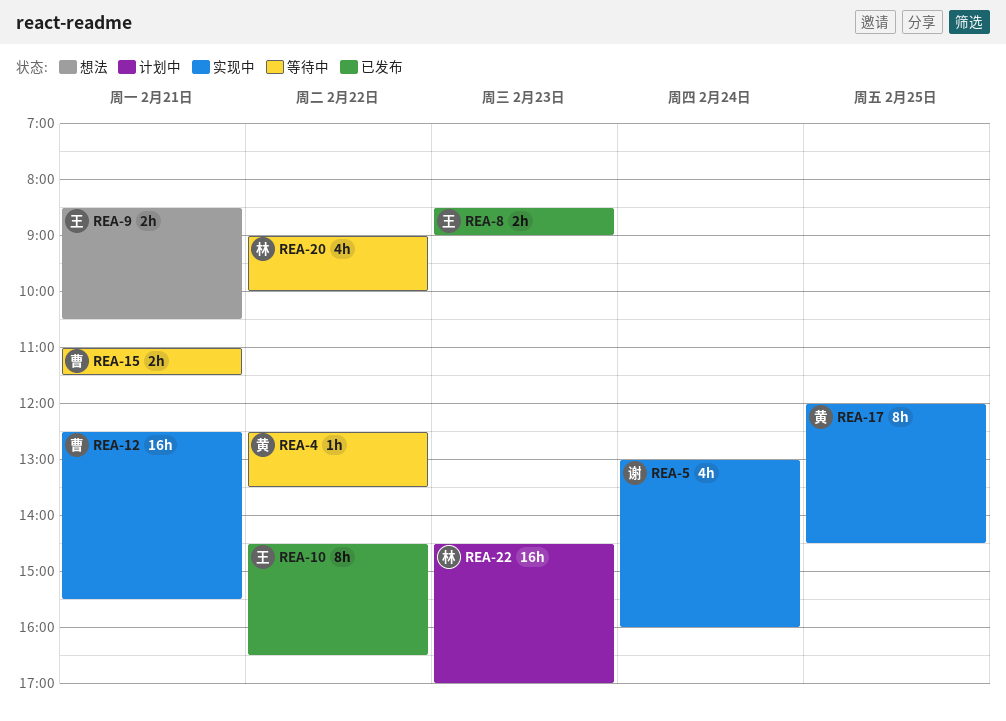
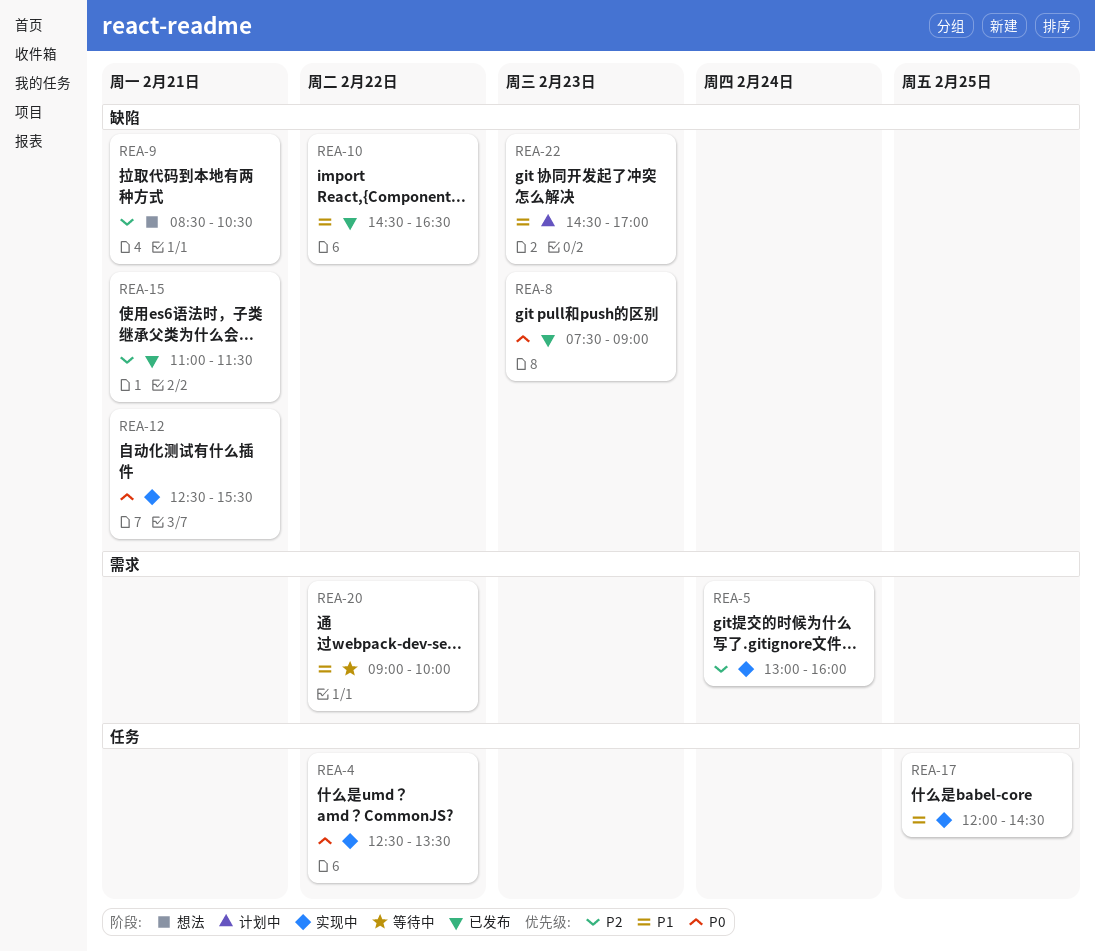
REA-4, status: 等待中 -> 实现中
REA-8, begins: 08:30 -> 07:30
REA-15, status: 等待中 -> 已发布

